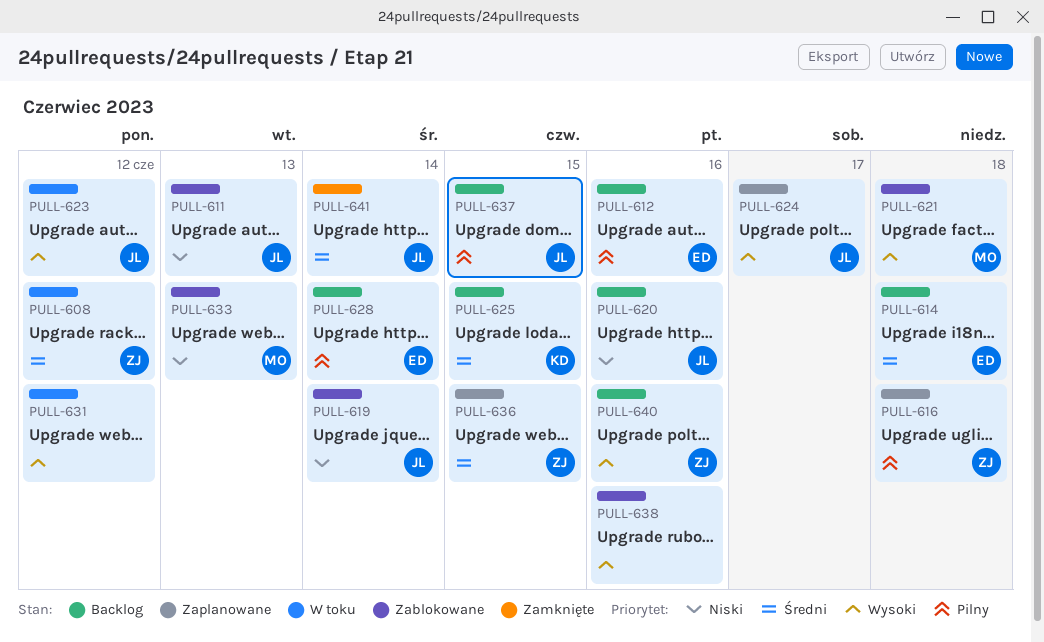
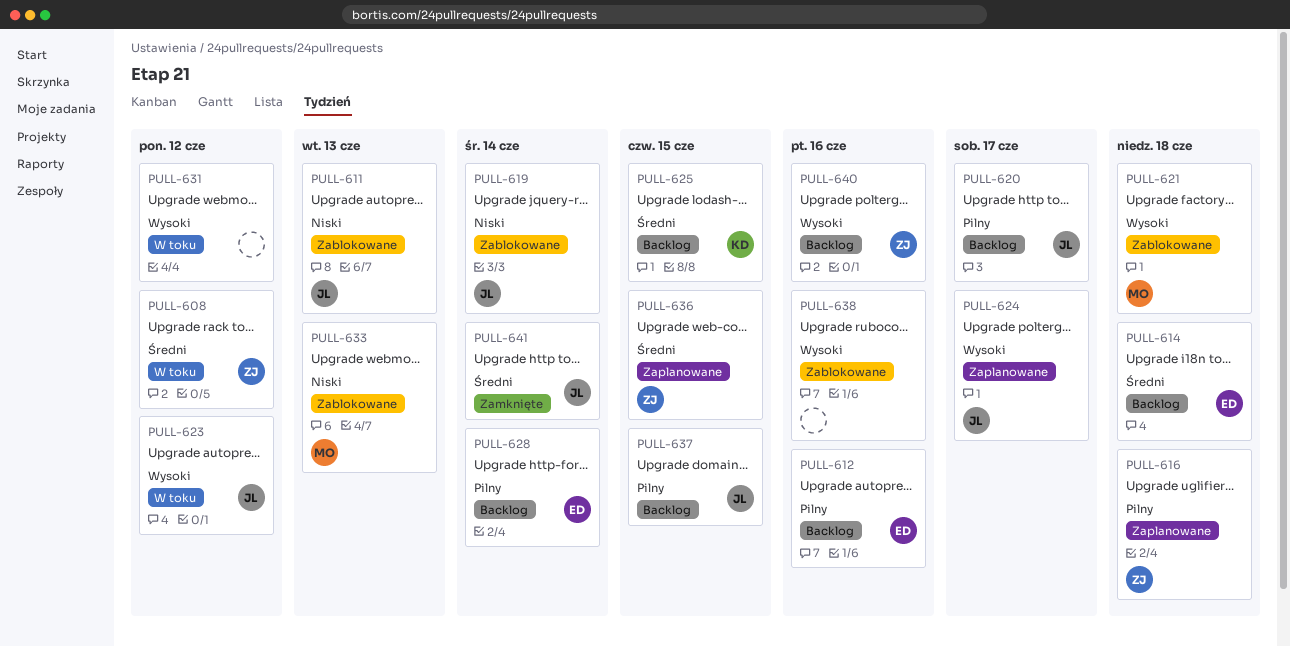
PULL-620, priority: Niski -> Pilny
PULL-620, due: Jun 16 -> Jun 17

